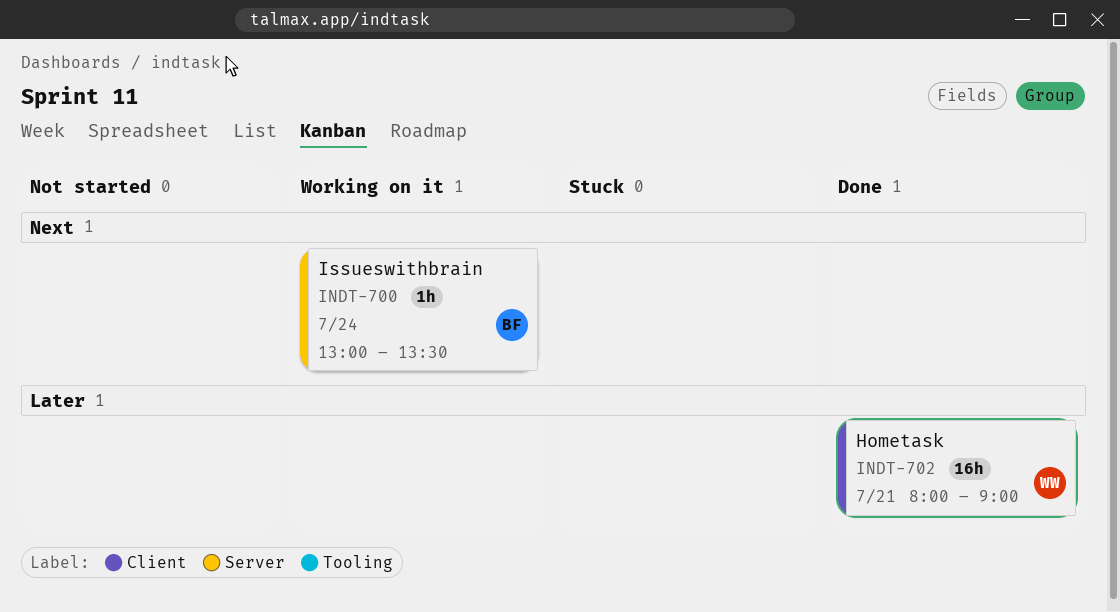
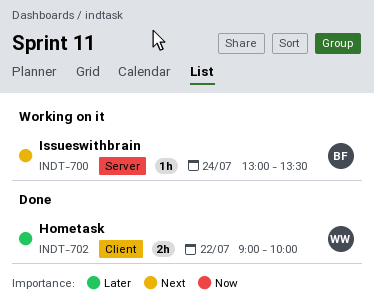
INDT-702, estimate: 16h -> 2h
INDT-702, day: Jul 21 -> Jul 22
INDT-702, begins: 08:00 -> 09:00
INDT-702, ends: 09:00 -> 10:00

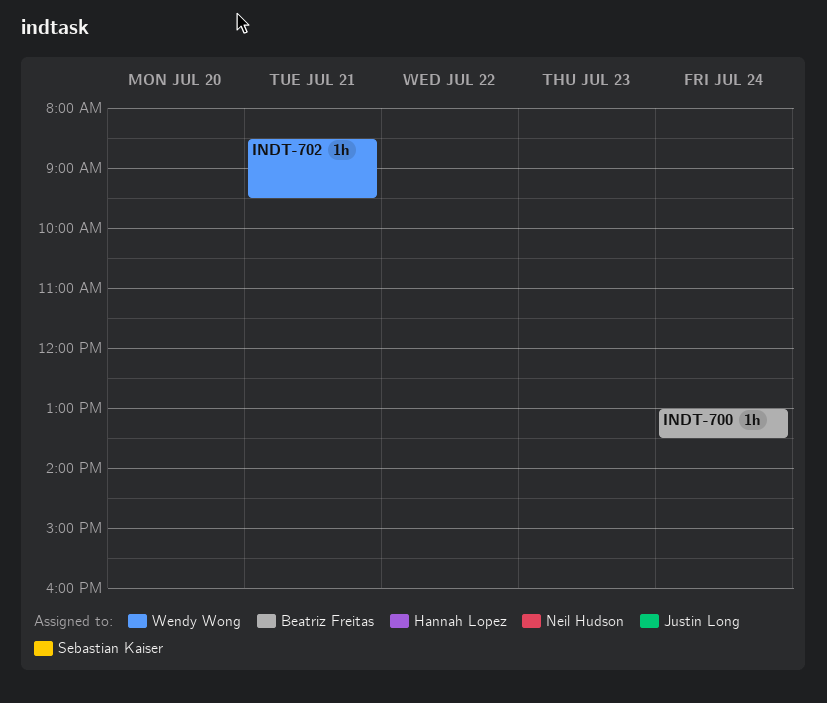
INDT-702, estimate: 2h -> 1h
INDT-702, day: Jul 22 -> Jul 21
INDT-702, begins: 09:00 -> 08:30
INDT-702, ends: 10:00 -> 09:30

